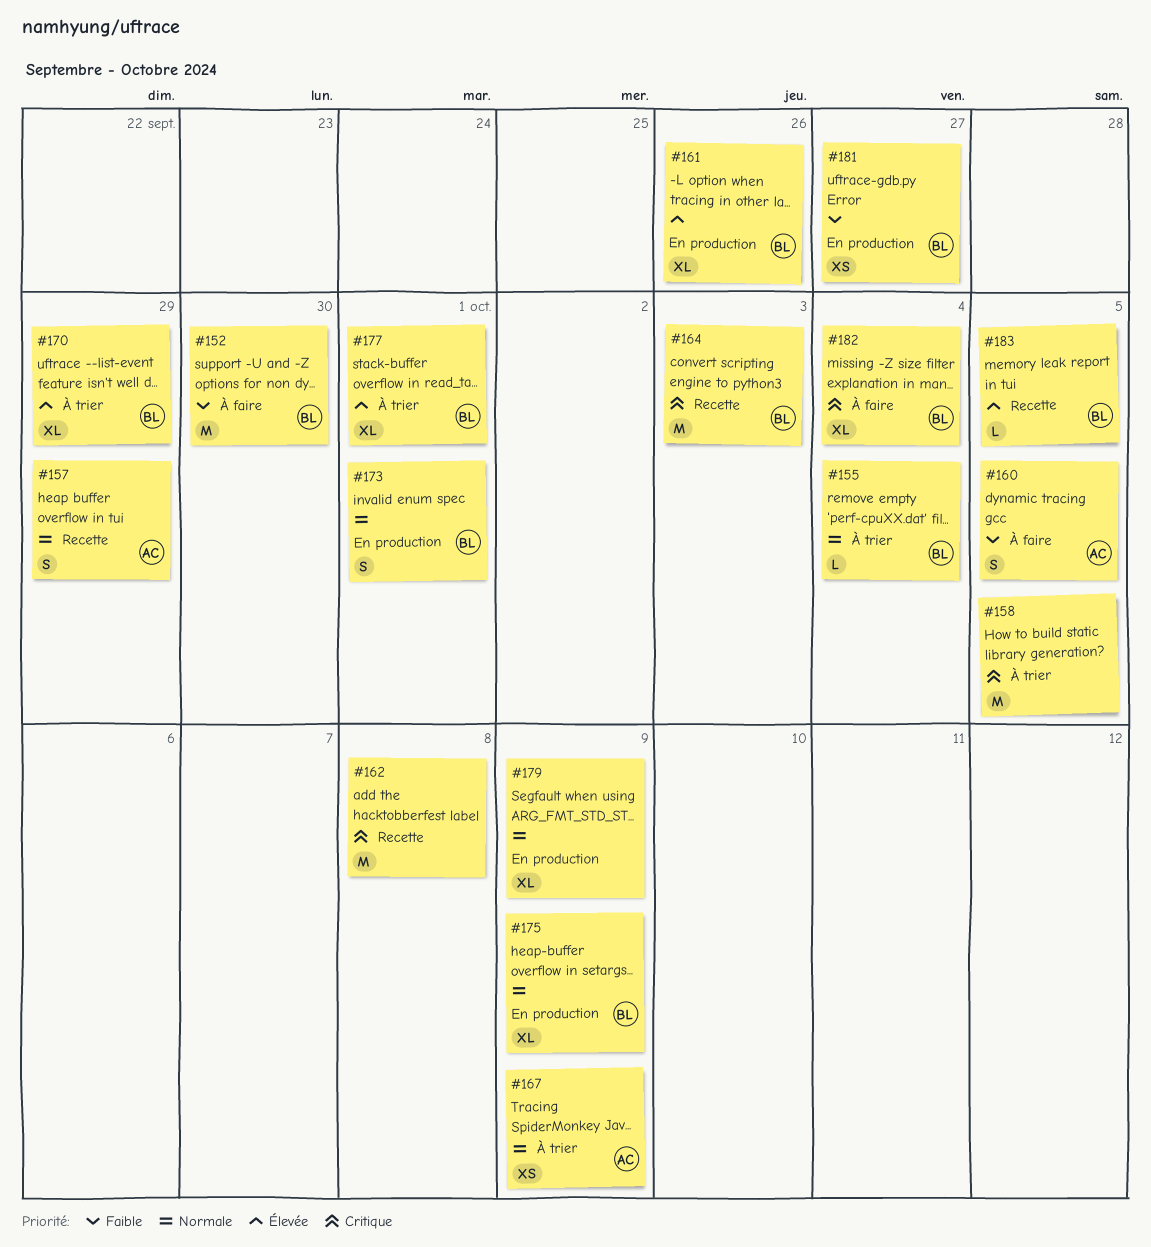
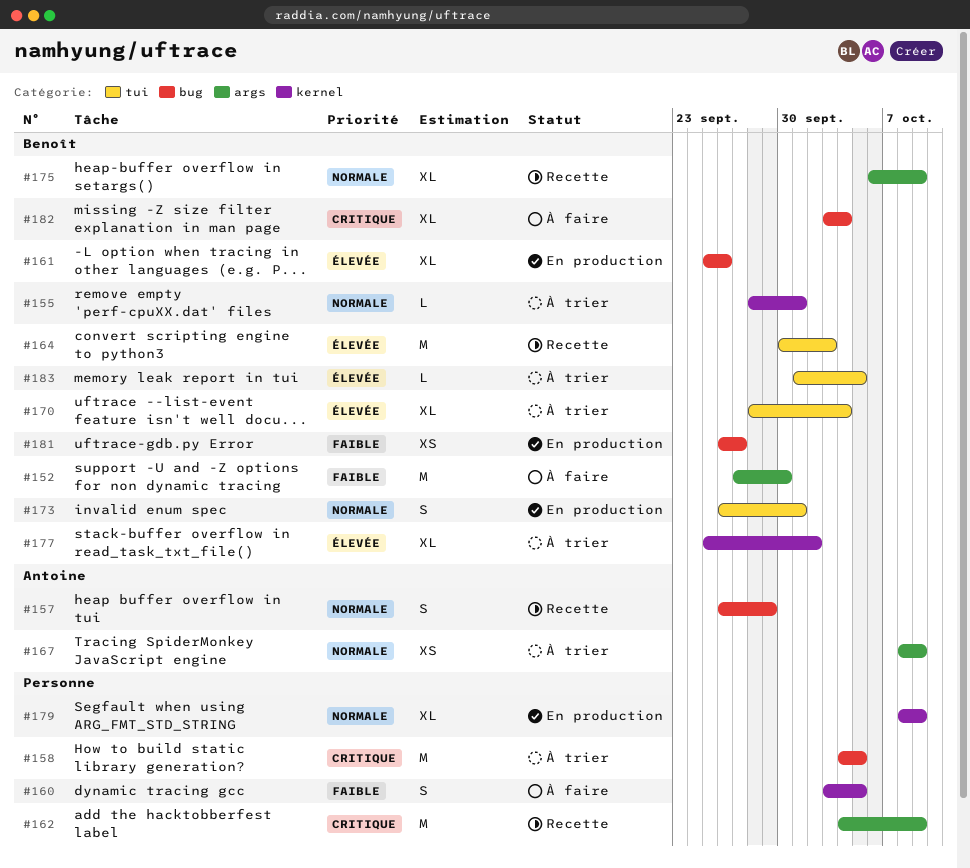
#155, due: Oct 4 -> Oct 1
#160, owner: Antoine -> none
#162, due: Oct 8 -> Oct 9
#164, priority: Critique -> Élevée
#170, due: Sep 29 -> Oct 4
#175, status: En production -> Recette
#177, due: Oct 1 -> Oct 2
#183, status: Recette -> À trier

